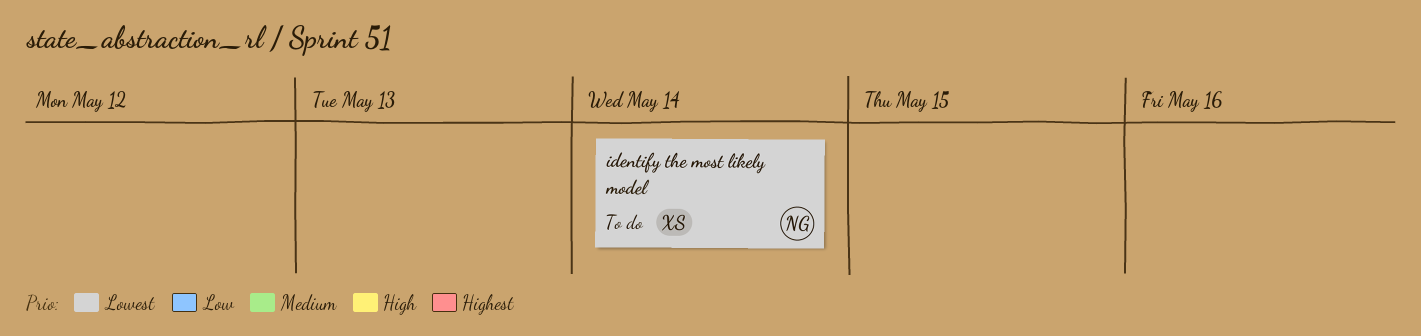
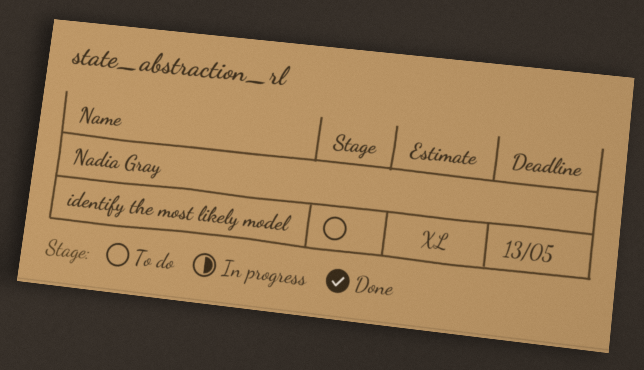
identify the most likely model, estimate: XS -> XL
identify the most likely model, due: May 14 -> May 13

